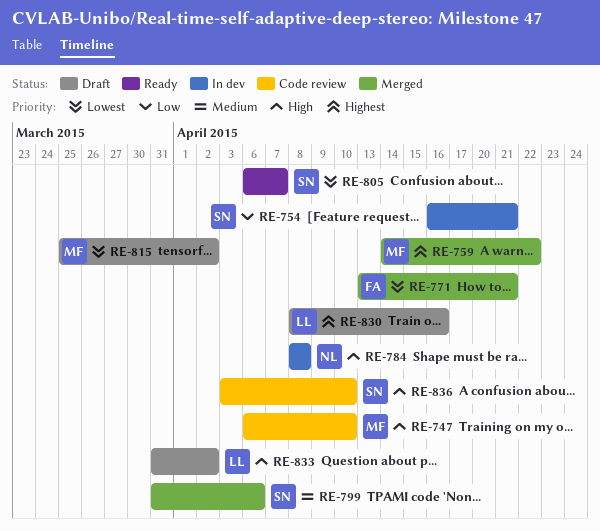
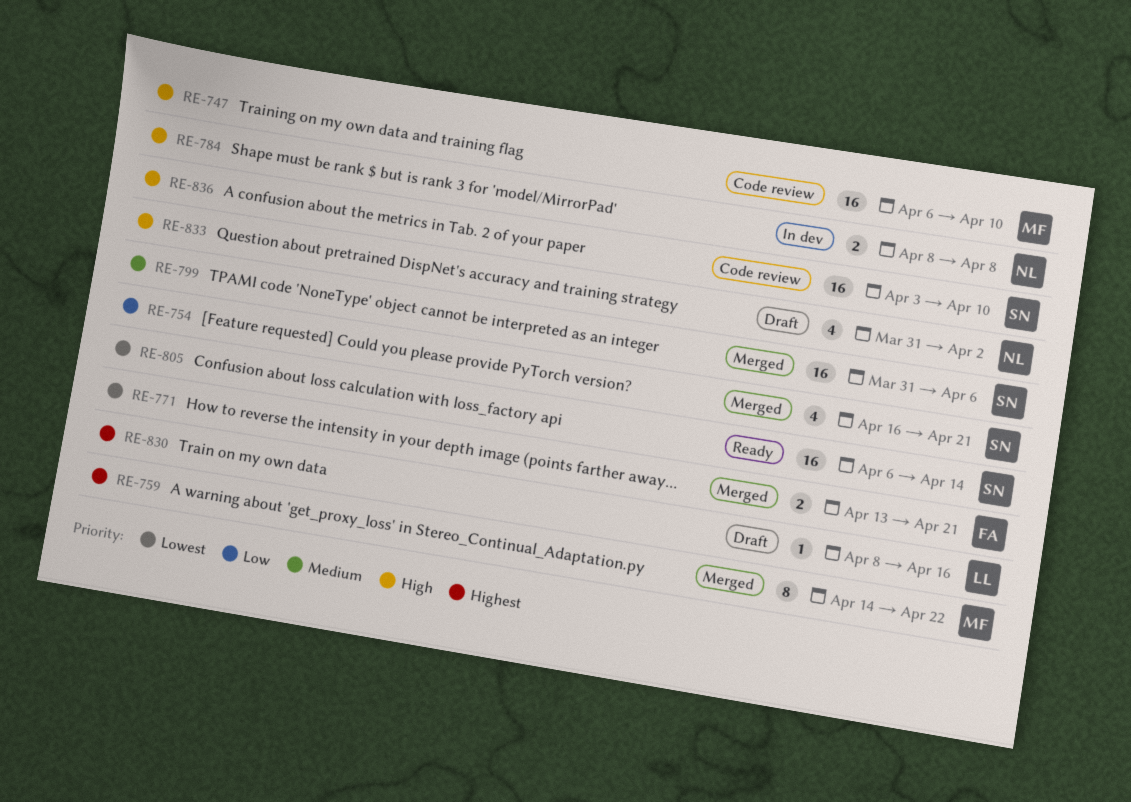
RE-754, status: In dev -> Merged
RE-805, due: Apr 7 -> Apr 14
RE-815: present -> none
RE-833, owner: LL -> NL

